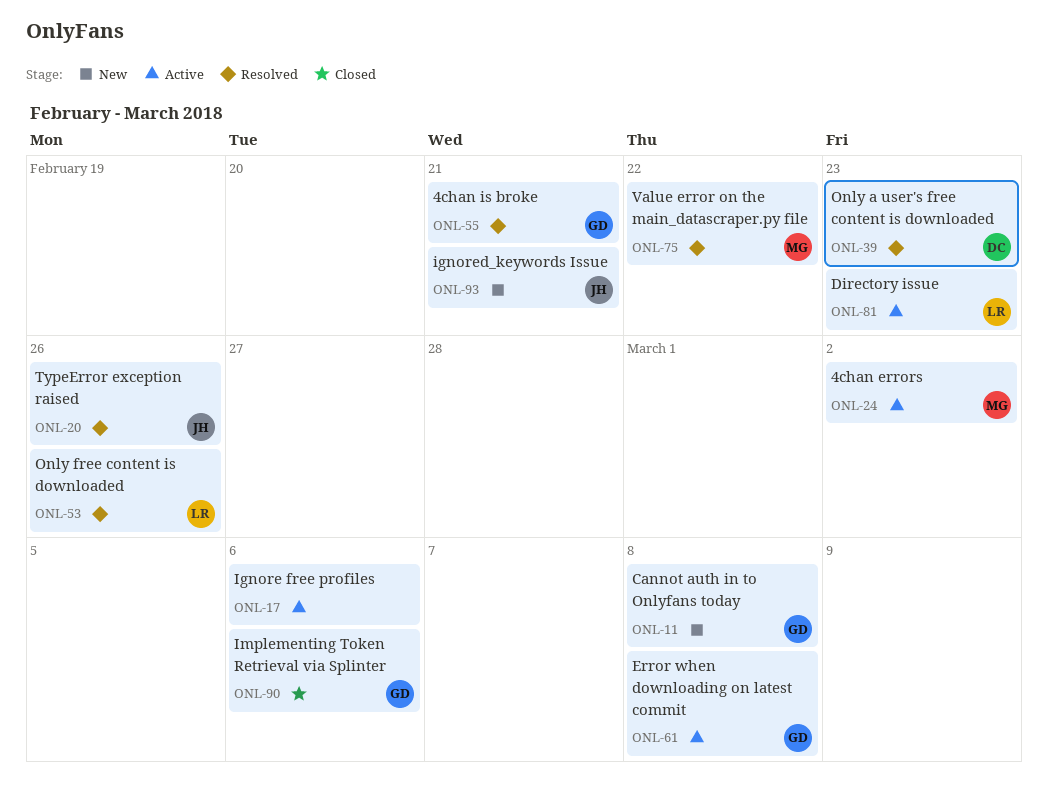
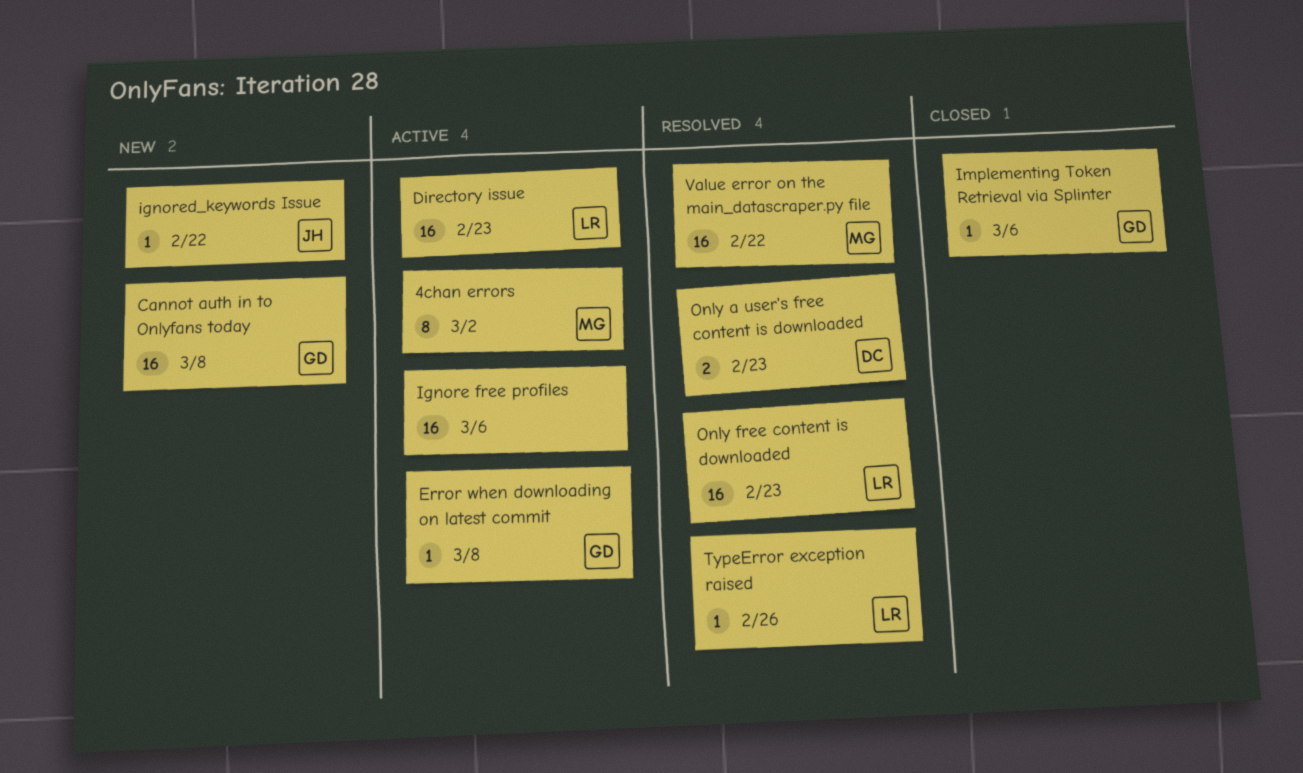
4chan is broke: present -> none
ignored_keywords Issue, due: Feb 21 -> Feb 22
Only free content is downloaded, due: Feb 26 -> Feb 23
TypeError exception raised, owner: JH -> LR

